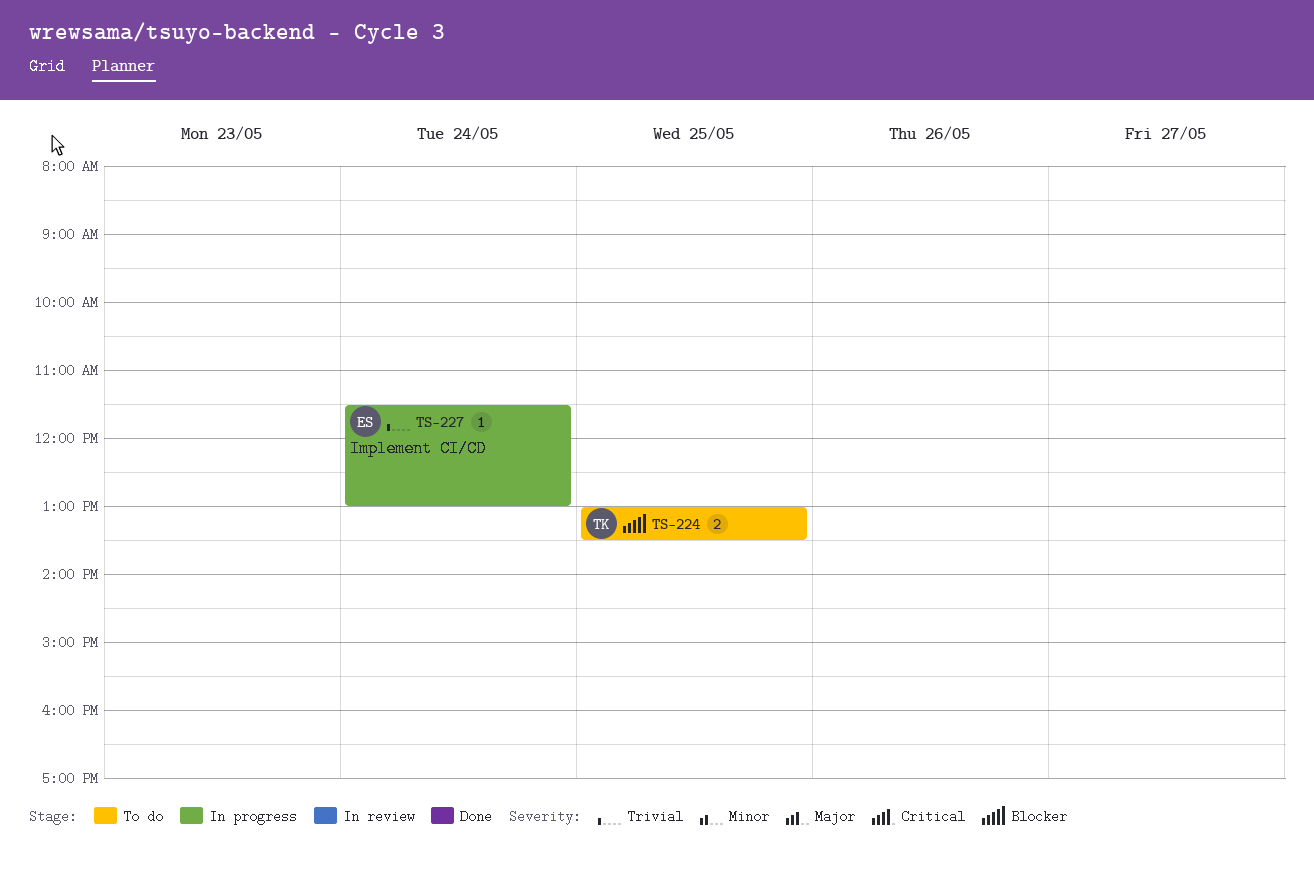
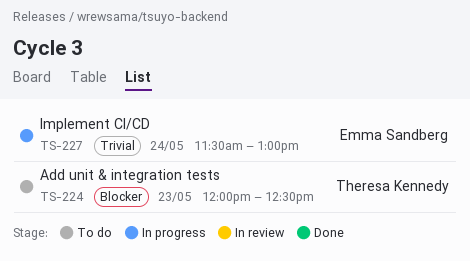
TS-224, day: May 25 -> May 23
TS-224, begins: 13:00 -> 12:00
TS-224, ends: 13:30 -> 12:30

